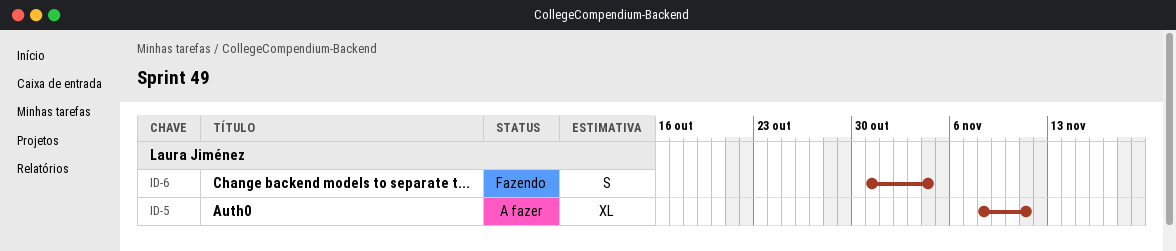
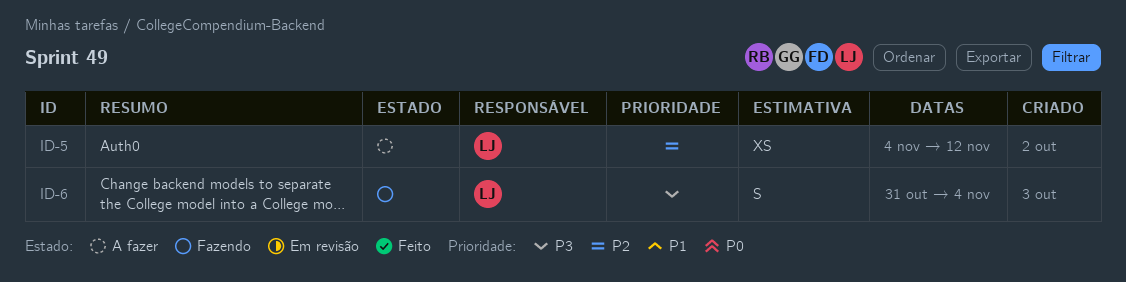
ID-5, estimate: XL -> XS
ID-5, start: Nov 8 -> Nov 4
ID-5, due: Nov 11 -> Nov 12

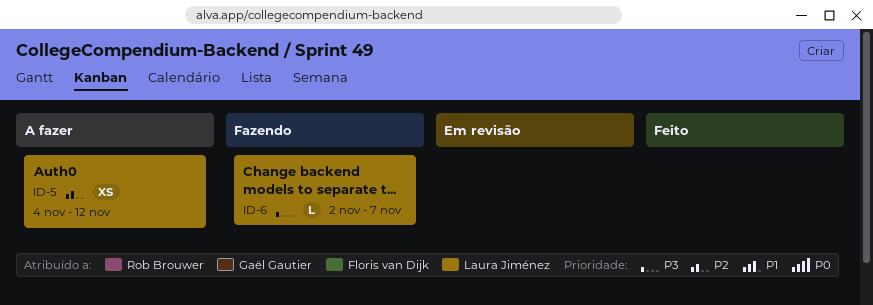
ID-6, estimate: S -> L
ID-6, start: Oct 31 -> Nov 2
ID-6, due: Nov 4 -> Nov 7

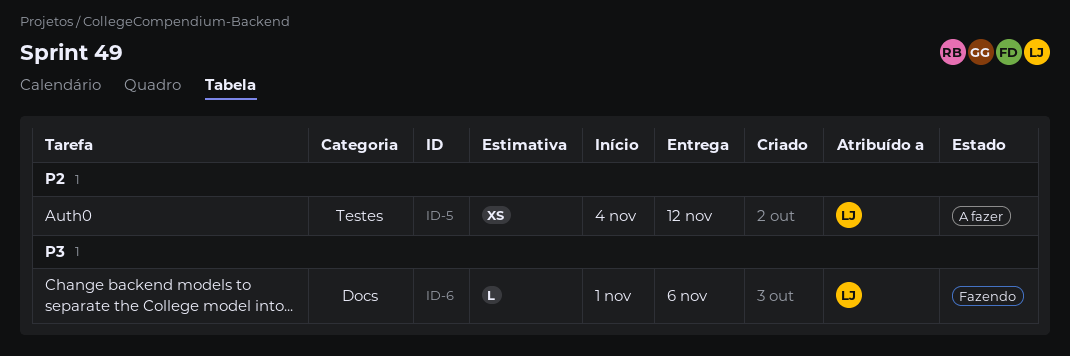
ID-6, start: Nov 2 -> Nov 1
ID-6, due: Nov 7 -> Nov 6

